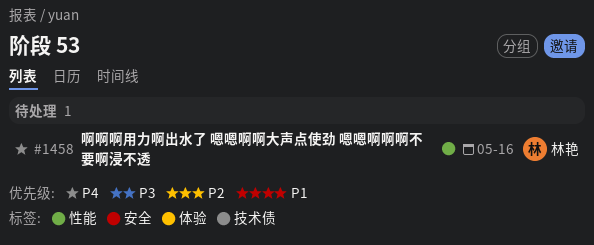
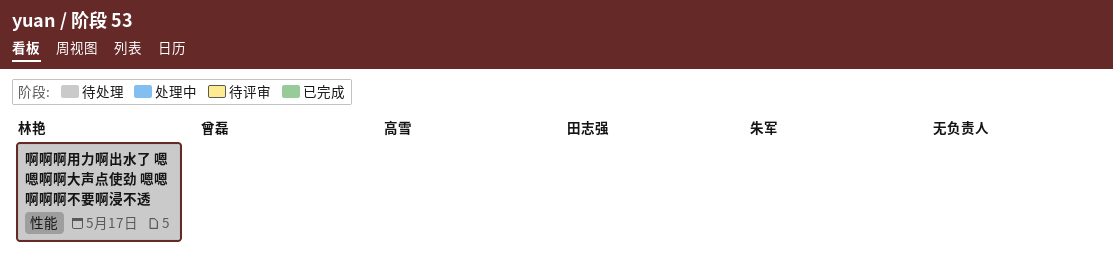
啊啊啊用力啊出水了 嗯嗯啊啊大声点使劲 嗯嗯啊啊啊不要啊浸不透, due: May 16 -> May 17

